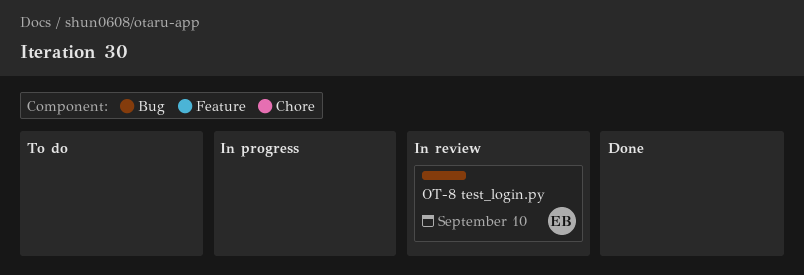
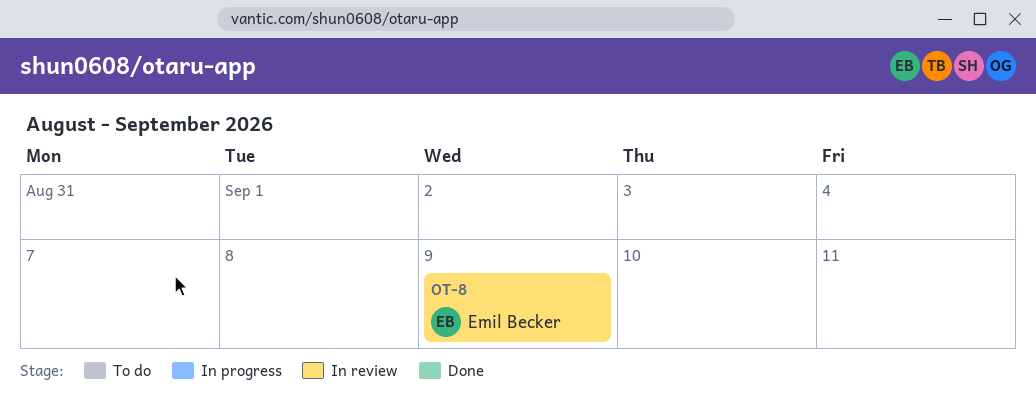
OT-8, due: Sep 10 -> Sep 9

